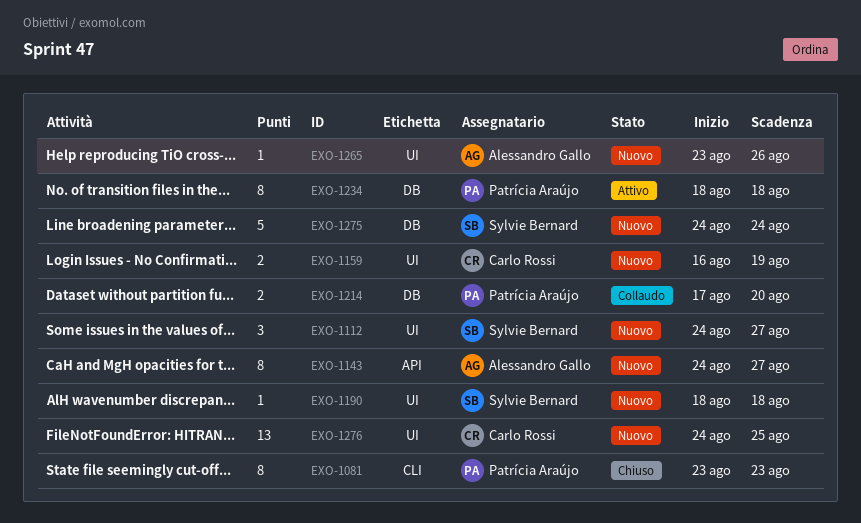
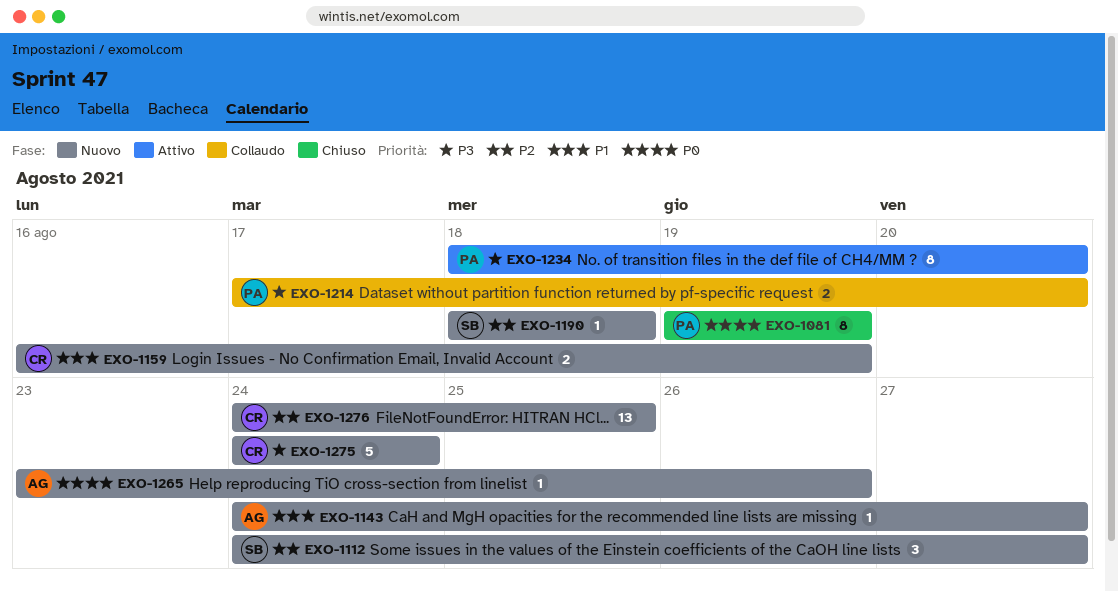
EXO-1081, start: Aug 23 -> Aug 19
EXO-1081, due: Aug 23 -> Aug 19
EXO-1143, estimate: 8 -> 1
EXO-1234, due: Aug 18 -> Aug 20
EXO-1275, owner: Sylvie Bernard -> Carlo Rossi

